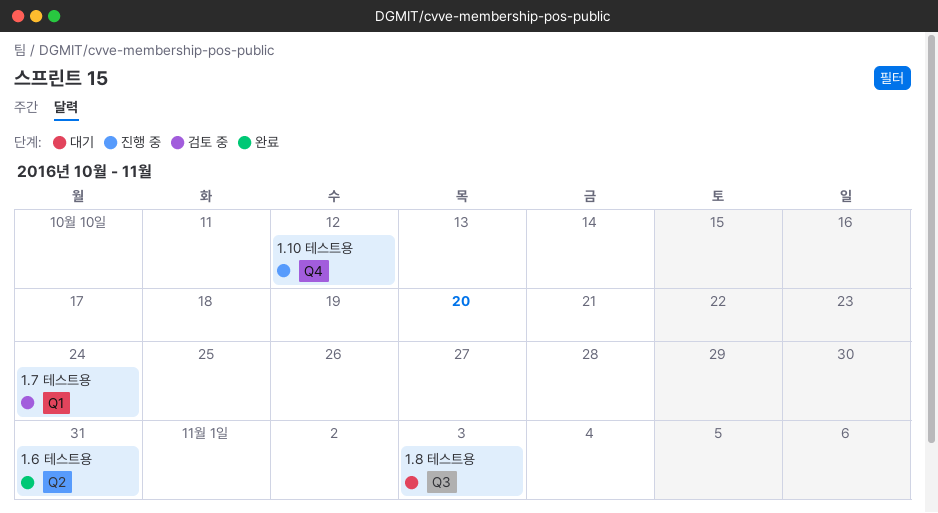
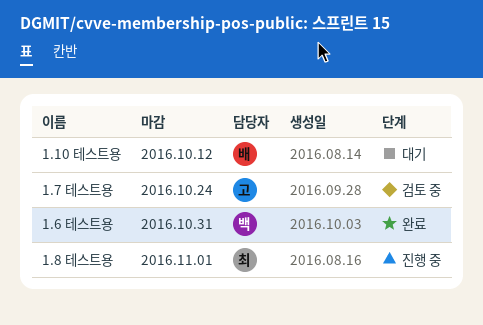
1.10 테스트용, status: 진행 중 -> 대기
1.8 테스트용, status: 대기 -> 진행 중
1.8 테스트용, due: Nov 3 -> Nov 1

